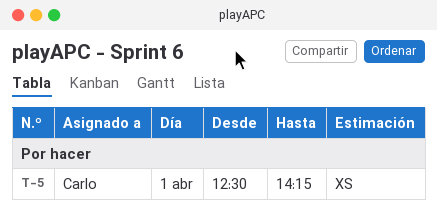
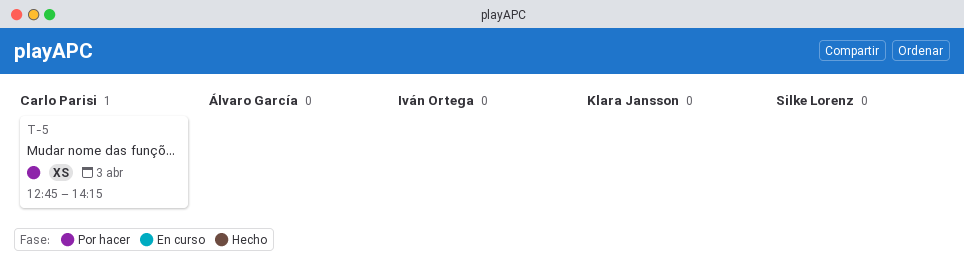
T-5, day: Apr 1 -> Apr 3
T-5, begins: 12:30 -> 12:45

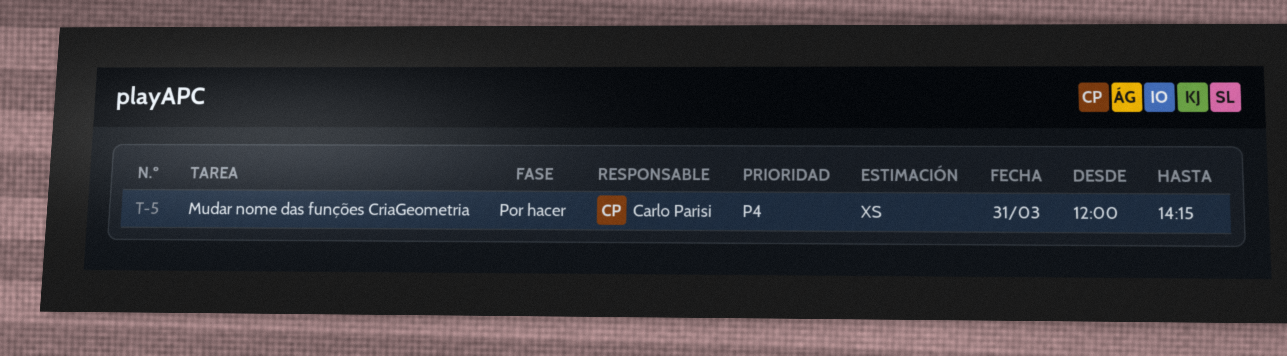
T-5, day: Apr 3 -> Mar 31
T-5, begins: 12:45 -> 12:00

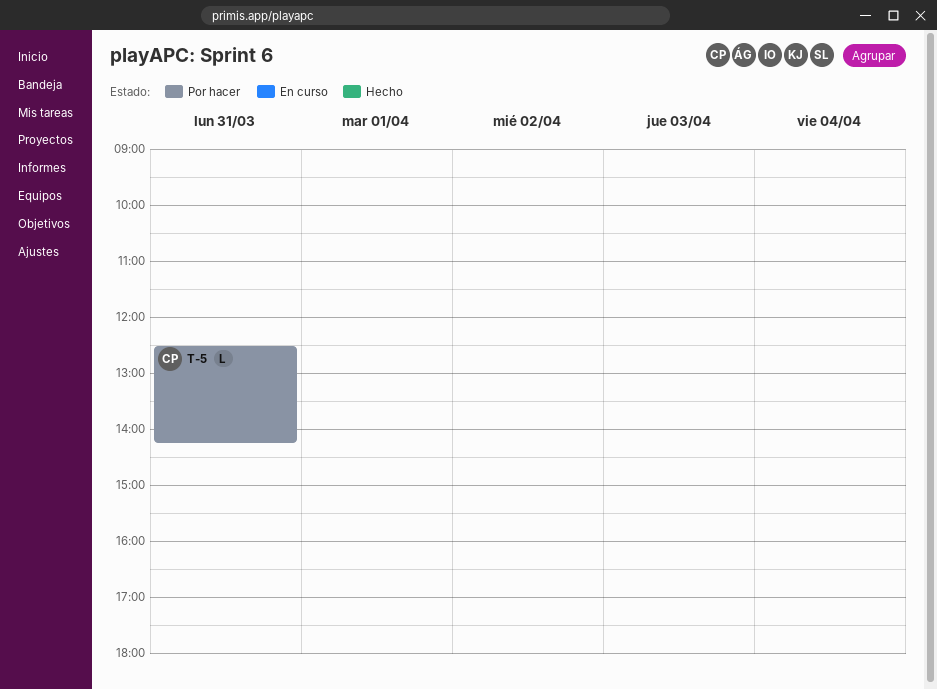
T-5, estimate: XS -> L
T-5, begins: 12:00 -> 12:30

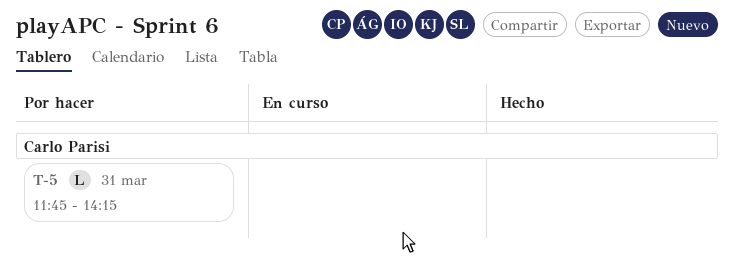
T-5, begins: 12:30 -> 11:45

